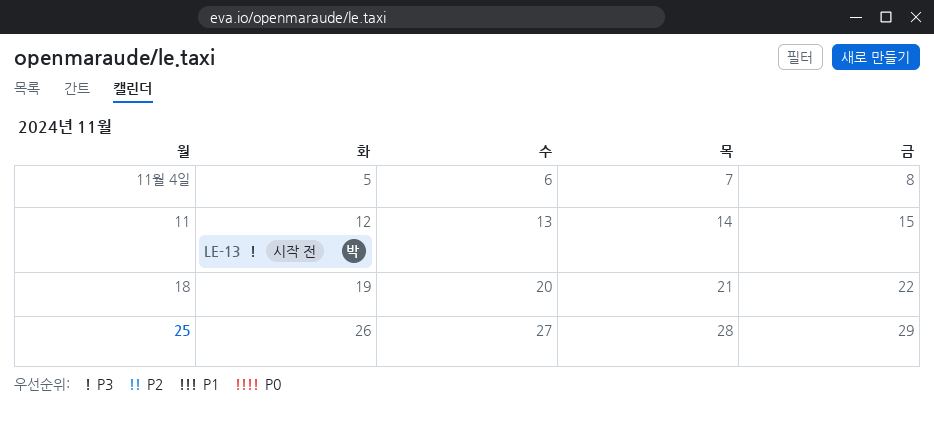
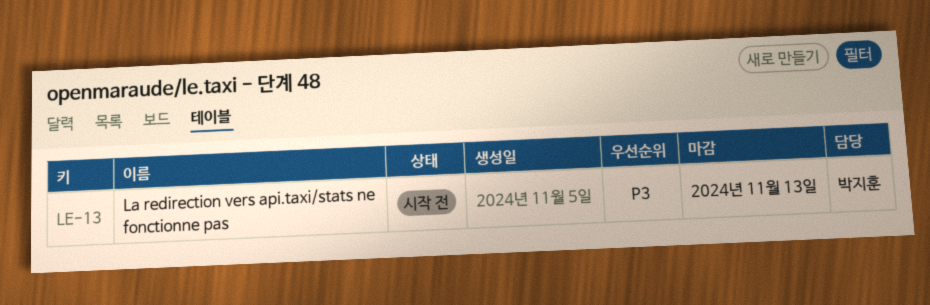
LE-13, due: Nov 12 -> Nov 13

